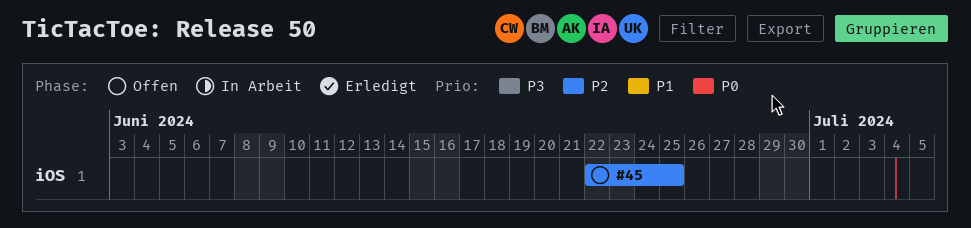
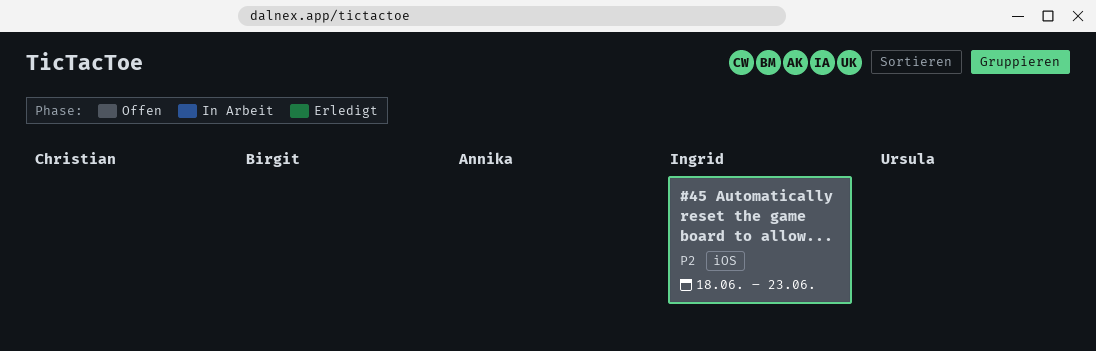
#45, start: Jun 22 -> Jun 18
#45, due: Jun 25 -> Jun 23

